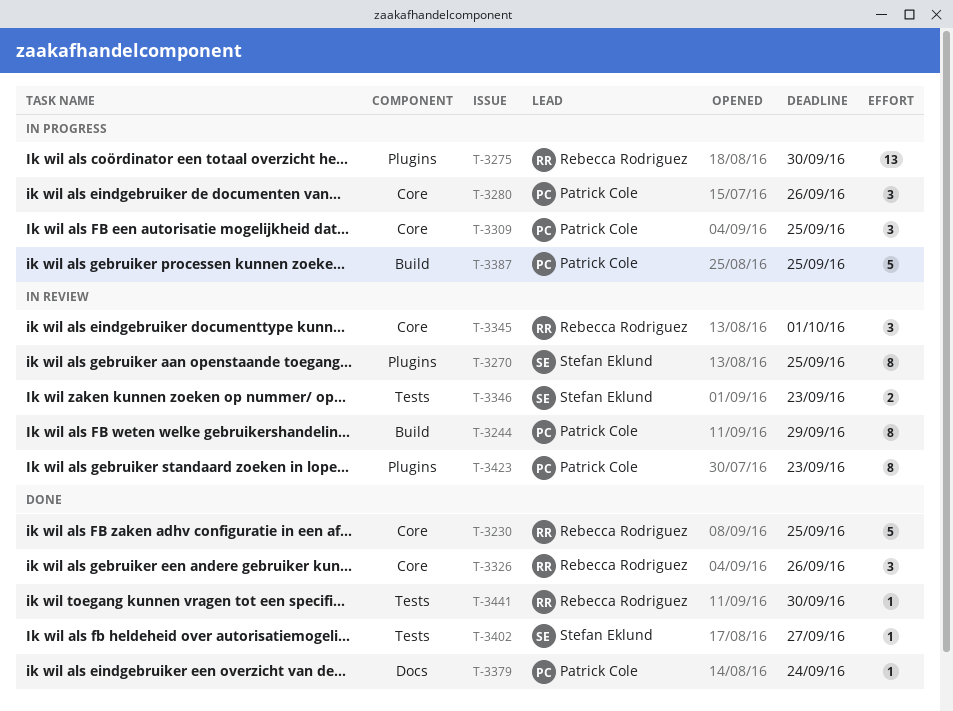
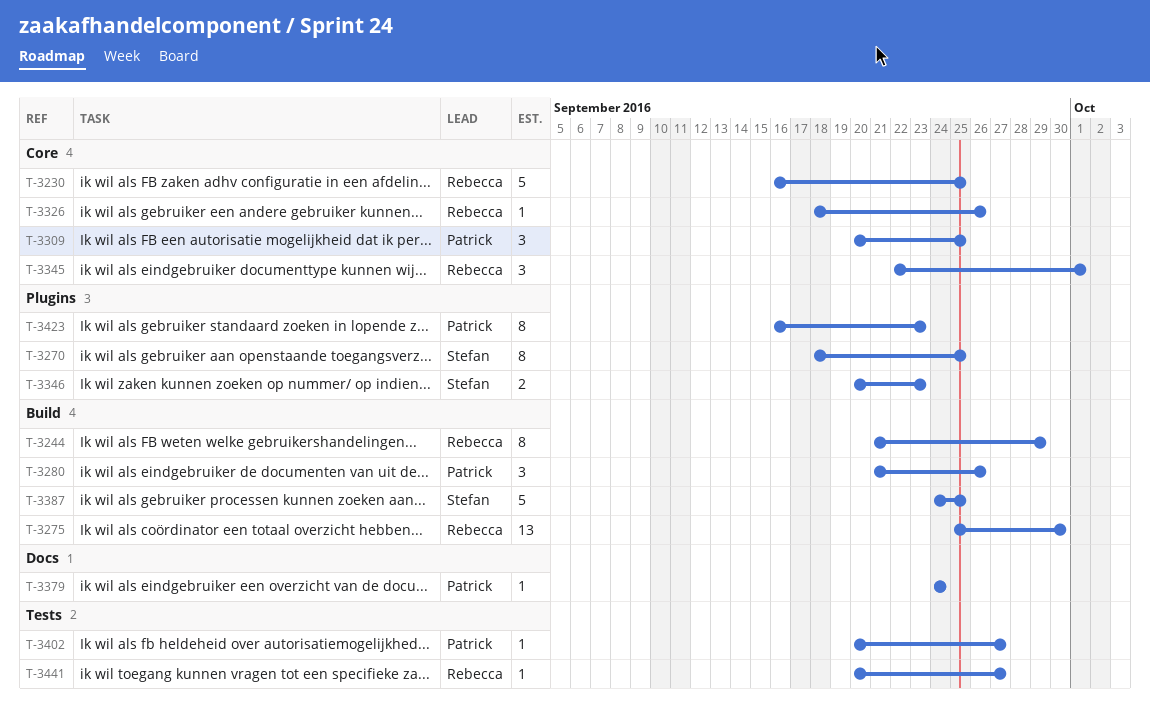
T-3244, owner: Patrick Cole -> Rebecca Rodriguez
T-3275, label: Plugins -> Build
T-3280, label: Core -> Build
T-3326, estimate: 3 -> 1
T-3346, label: Tests -> Plugins
T-3387, owner: Patrick Cole -> Stefan Eklund
T-3402, owner: Stefan Eklund -> Patrick Cole
T-3441, due: Sep 30 -> Sep 27

